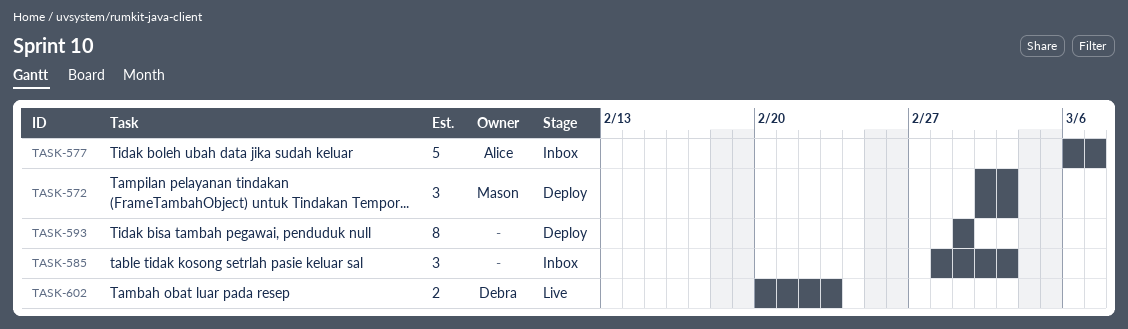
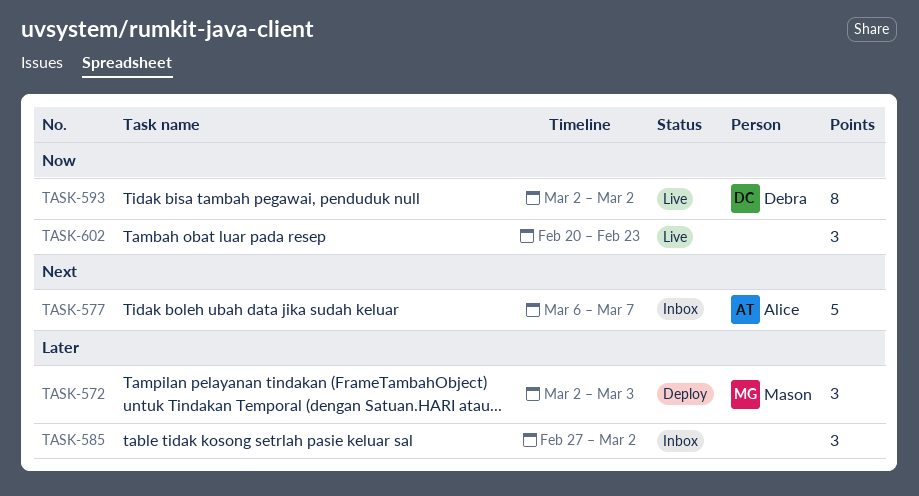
TASK-585, start: Feb 28 -> Feb 27
TASK-585, due: Mar 3 -> Mar 2
TASK-593, status: Deploy -> Live
TASK-593, owner: none -> Debra
TASK-593, start: Mar 1 -> Mar 2
TASK-593, due: Mar 1 -> Mar 2
TASK-602, owner: Debra -> none
TASK-602, estimate: 2 -> 3

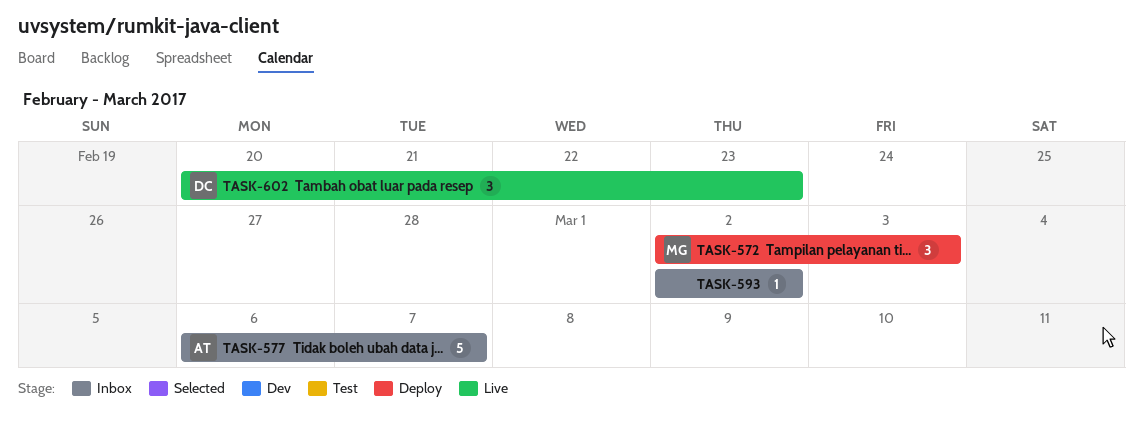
TASK-585: present -> none
TASK-593, status: Live -> Inbox
TASK-593, owner: Debra -> none
TASK-593, estimate: 8 -> 1
TASK-602, owner: none -> Debra

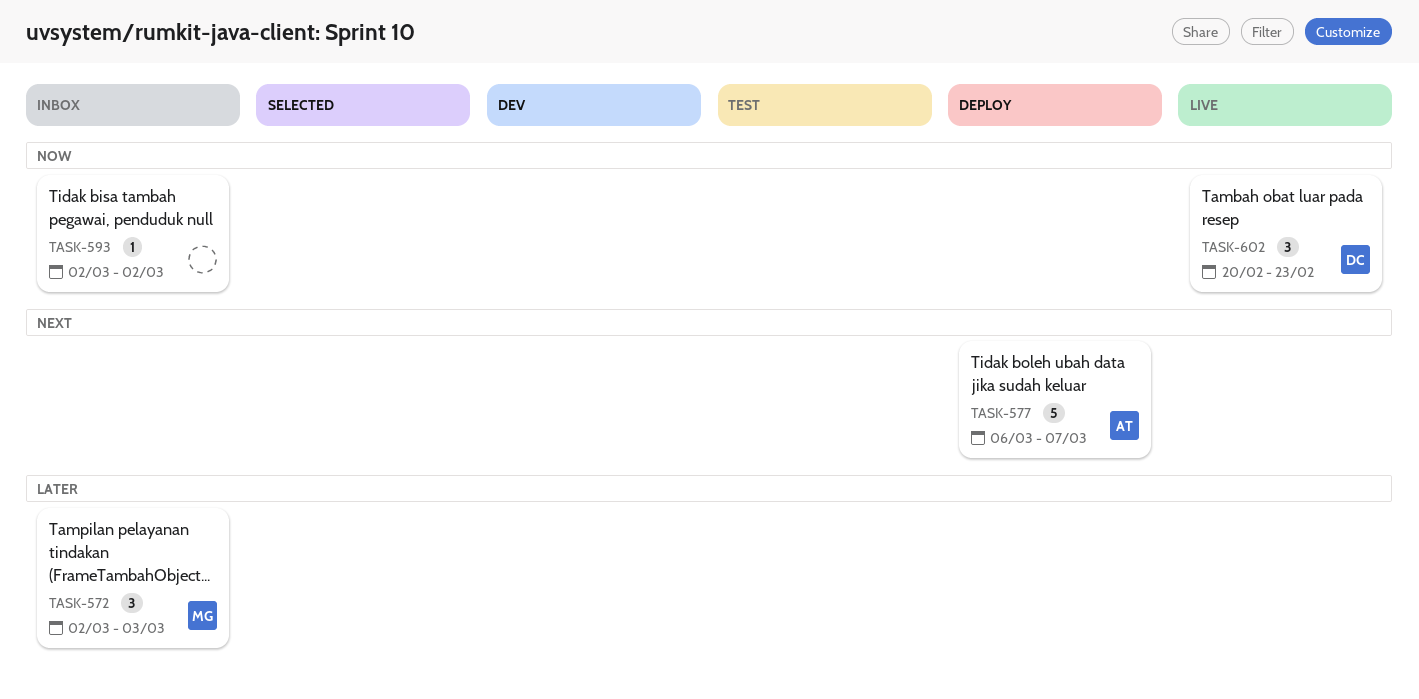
TASK-572, status: Deploy -> Inbox
TASK-577, status: Inbox -> Deploy

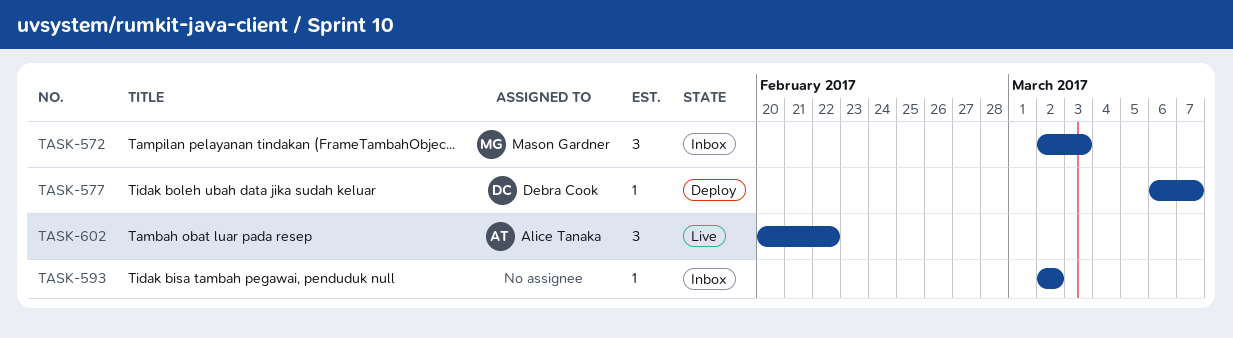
TASK-577, owner: Alice Tanaka -> Debra Cook
TASK-577, estimate: 5 -> 1
TASK-602, owner: Debra Cook -> Alice Tanaka
TASK-602, due: Feb 23 -> Feb 22

